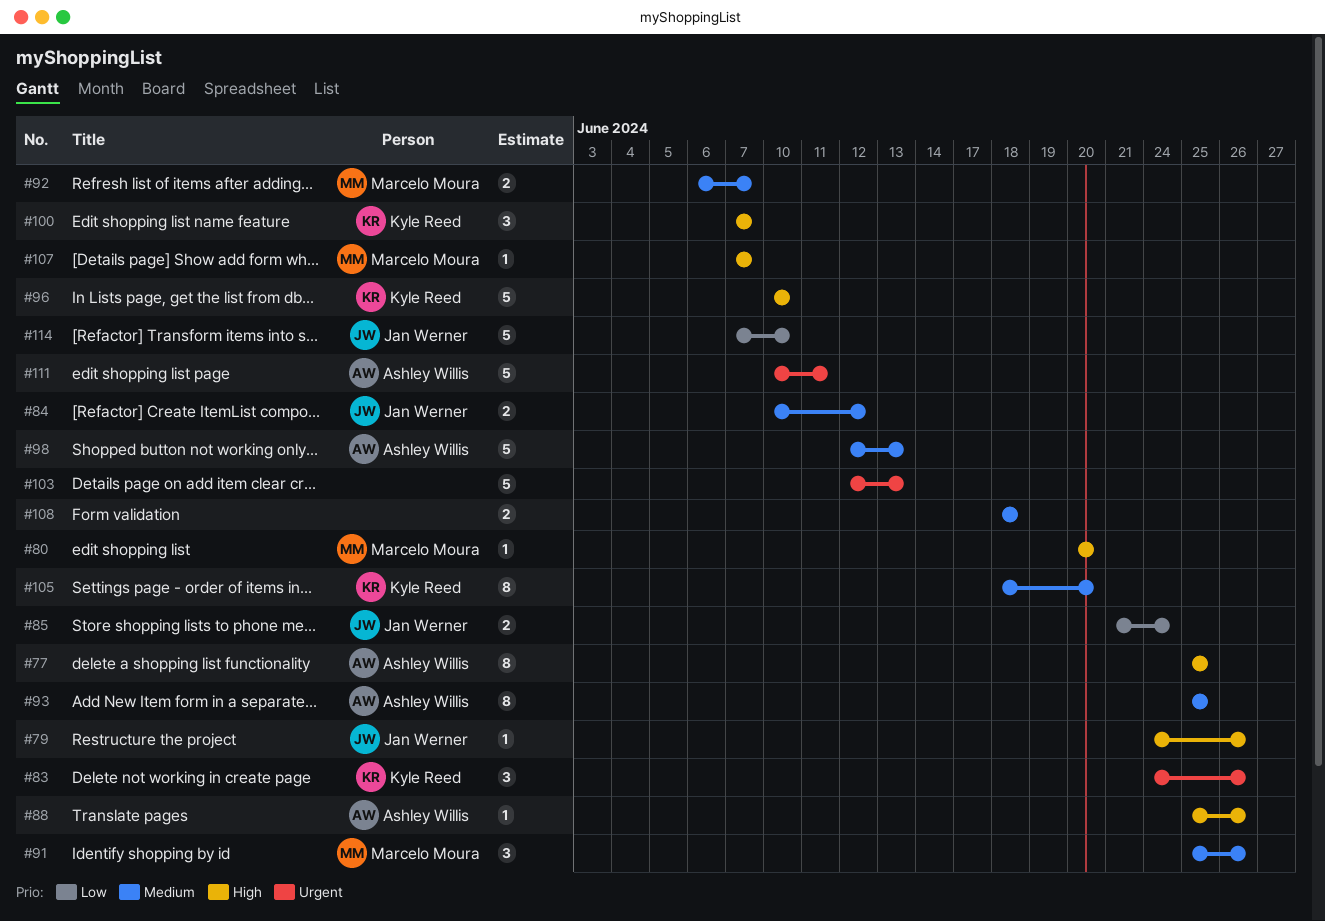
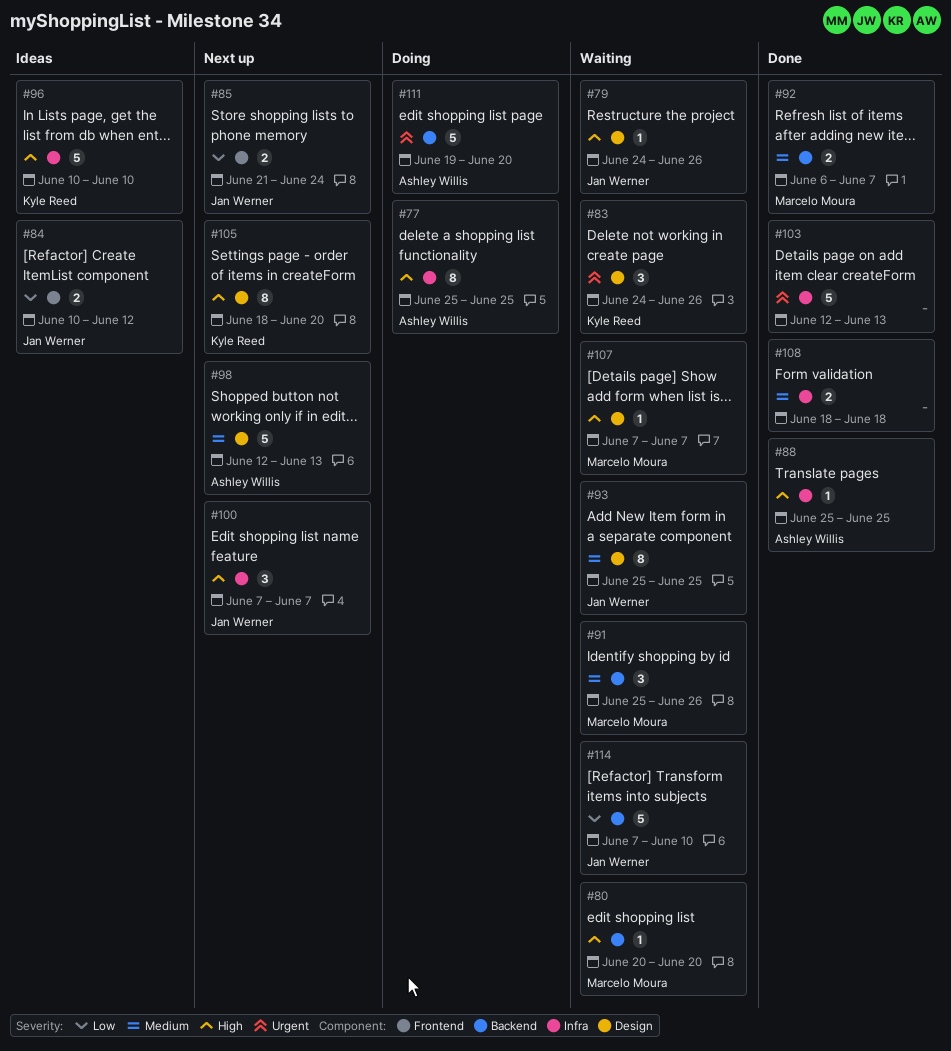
#84, priority: Medium -> Low
#88, due: Jun 26 -> Jun 25
#93, owner: Ashley Willis -> Jan Werner
#100, owner: Kyle Reed -> Jan Werner
#105, priority: Medium -> High
#111, start: Jun 10 -> Jun 19
#111, due: Jun 11 -> Jun 20

